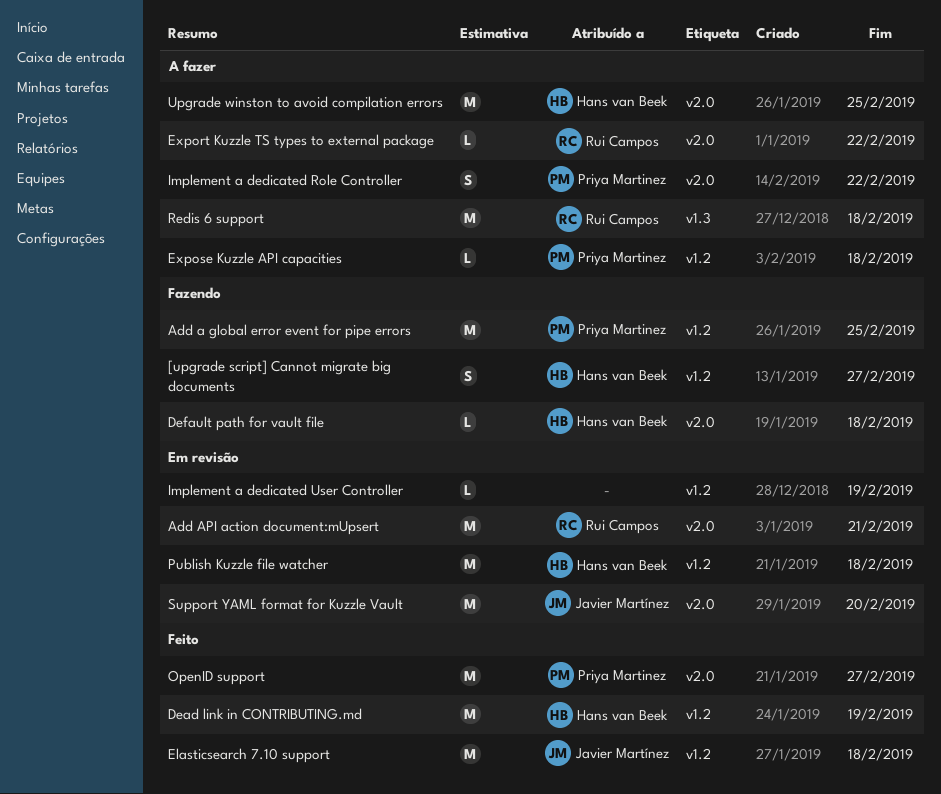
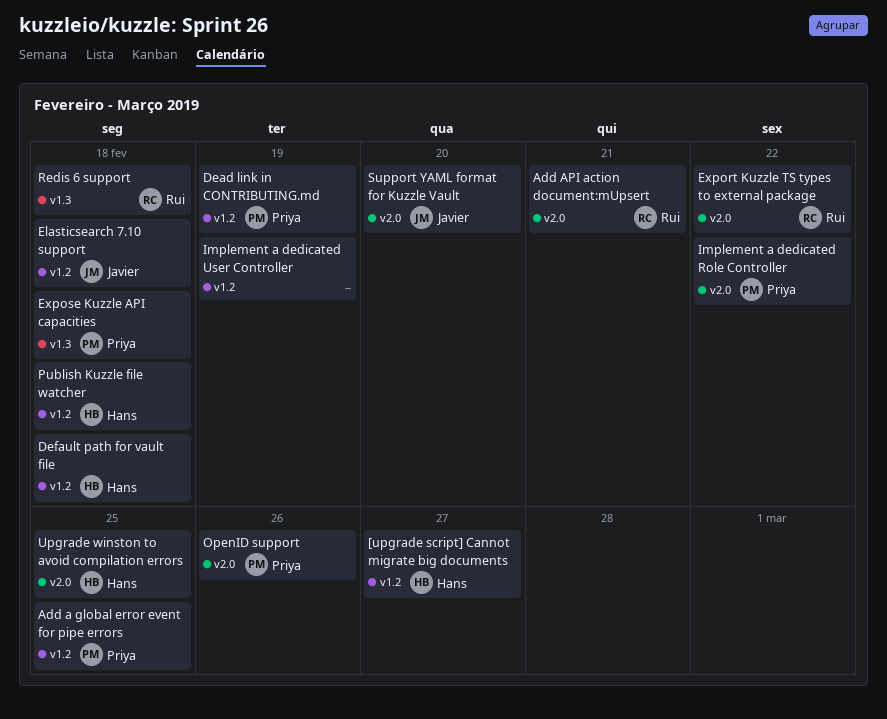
Dead link in CONTRIBUTING.md, owner: Hans van Beek -> Priya Martinez
Default path for vault file, label: v2.0 -> v1.2
Expose Kuzzle API capacities, label: v1.2 -> v1.3
OpenID support, due: Feb 27 -> Feb 26

